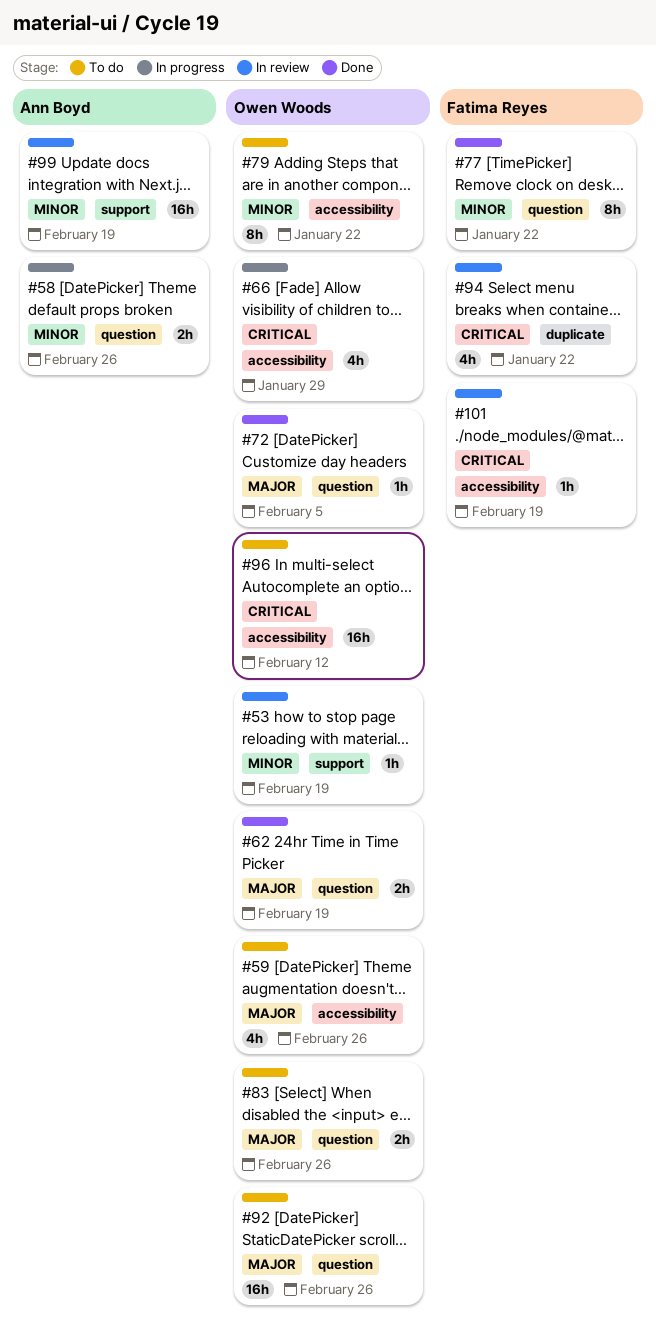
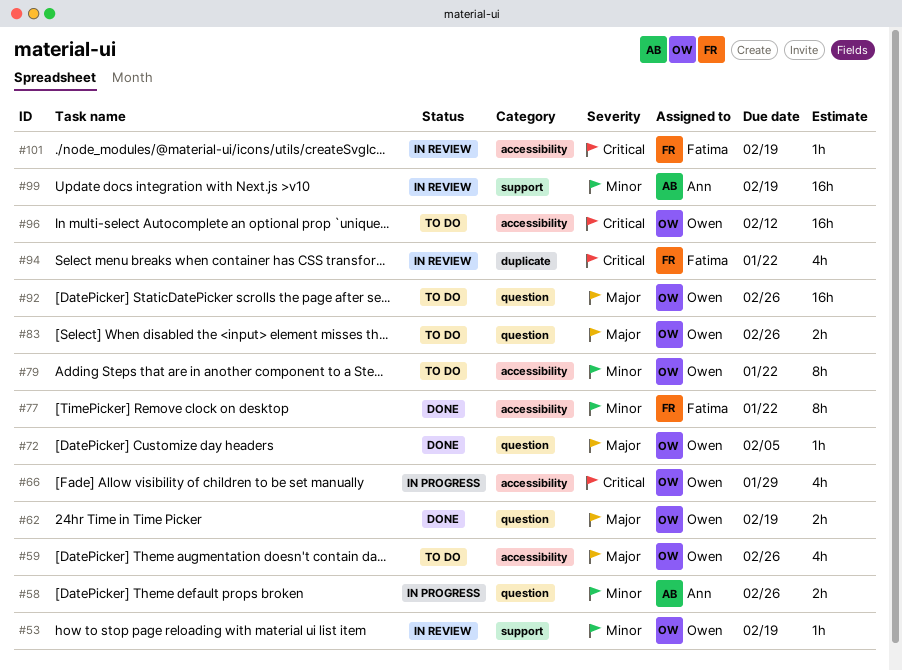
#77, label: question -> accessibility

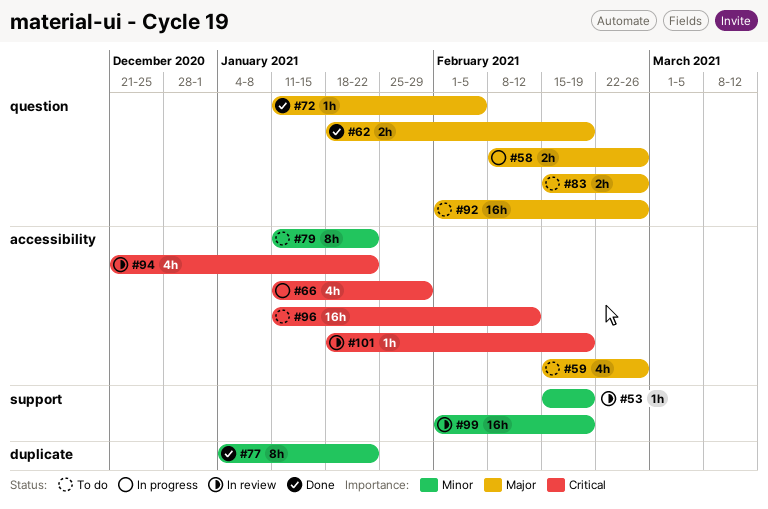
#58, priority: Minor -> Major
#77, label: accessibility -> duplicate
#94, label: duplicate -> accessibility

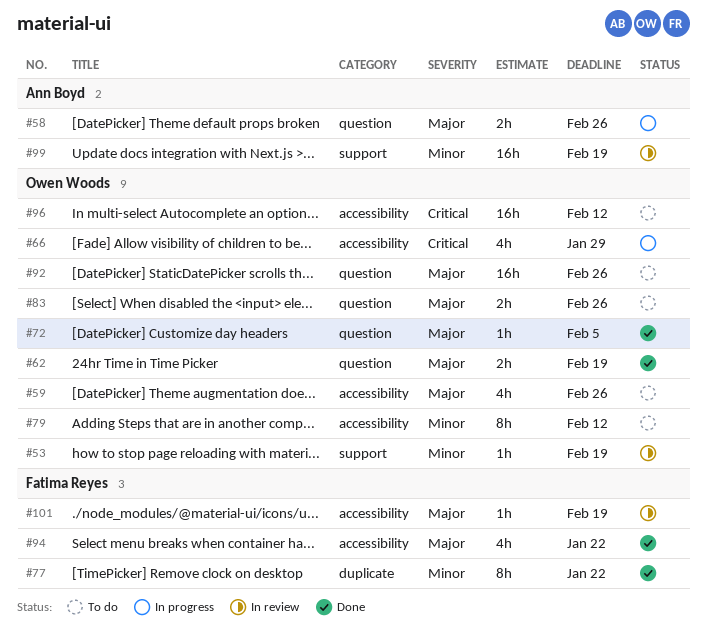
#79, due: Jan 22 -> Feb 12
#94, status: In review -> Done
#94, priority: Critical -> Major
#101, priority: Critical -> Major

